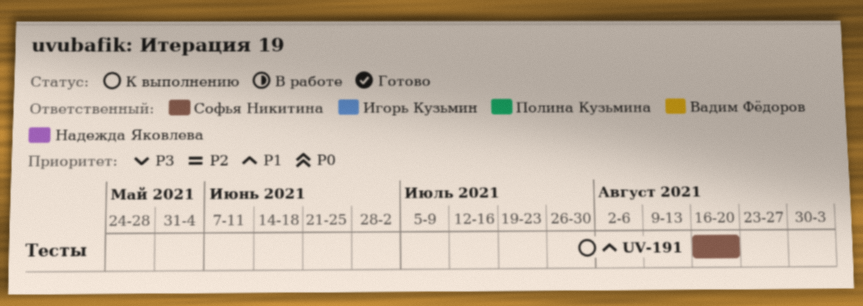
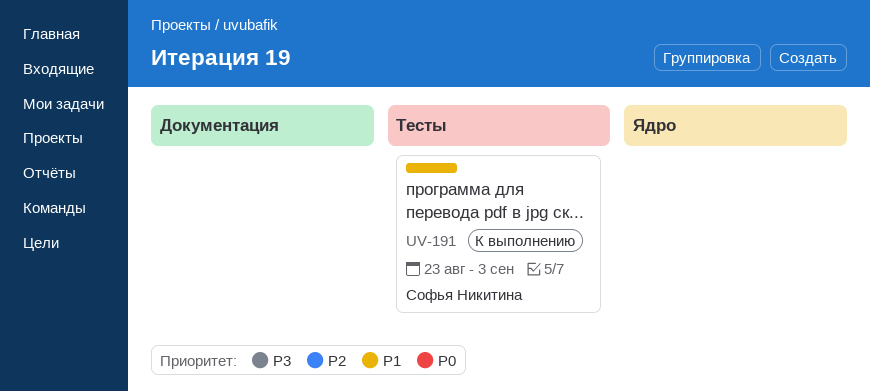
UV-191, start: Aug 16 -> Aug 23
UV-191, due: Aug 20 -> Sep 3

